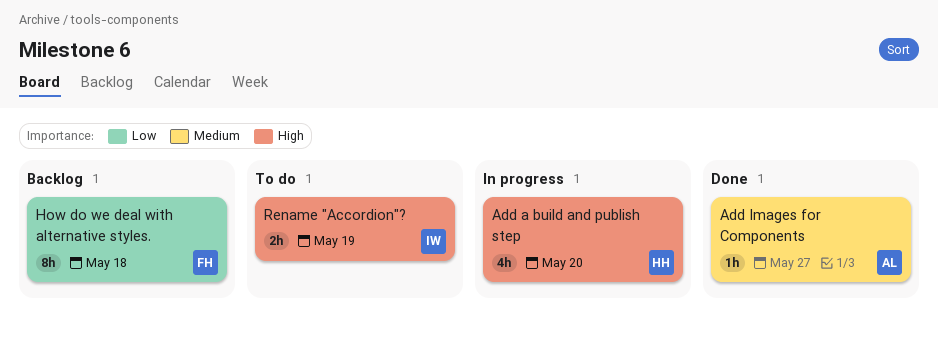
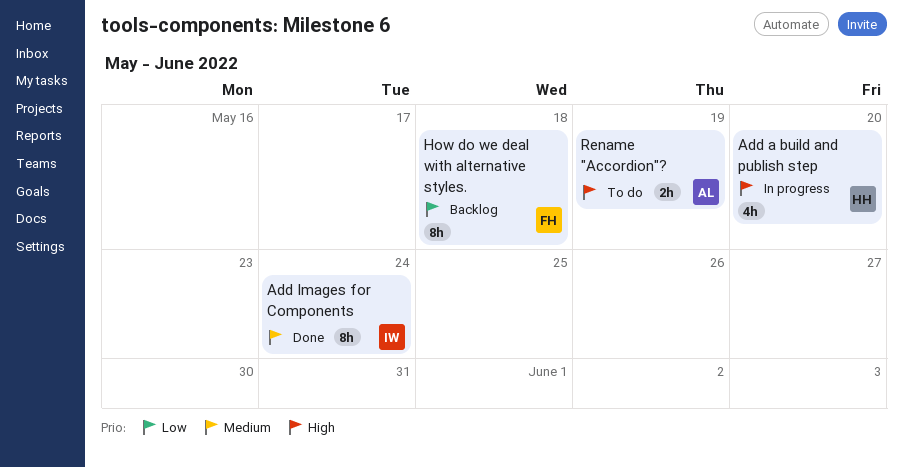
Add Images for Components, owner: AL -> IW
Add Images for Components, estimate: 1h -> 8h
Add Images for Components, due: May 27 -> May 24
Rename "Accordion"?, owner: IW -> AL

